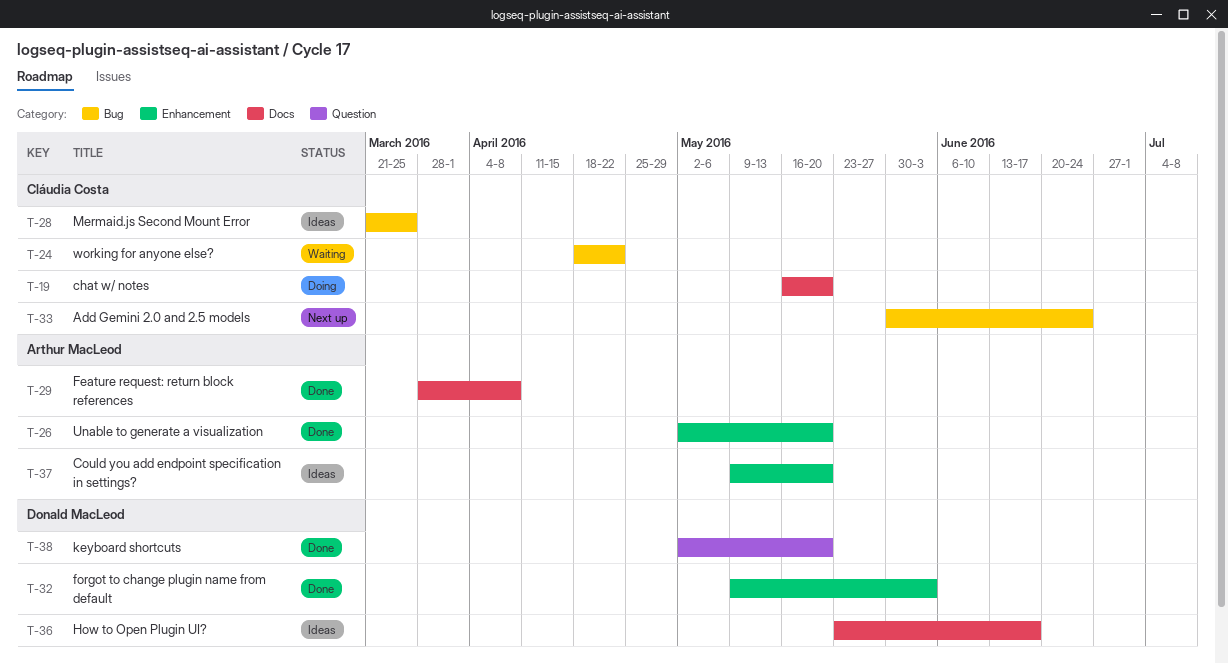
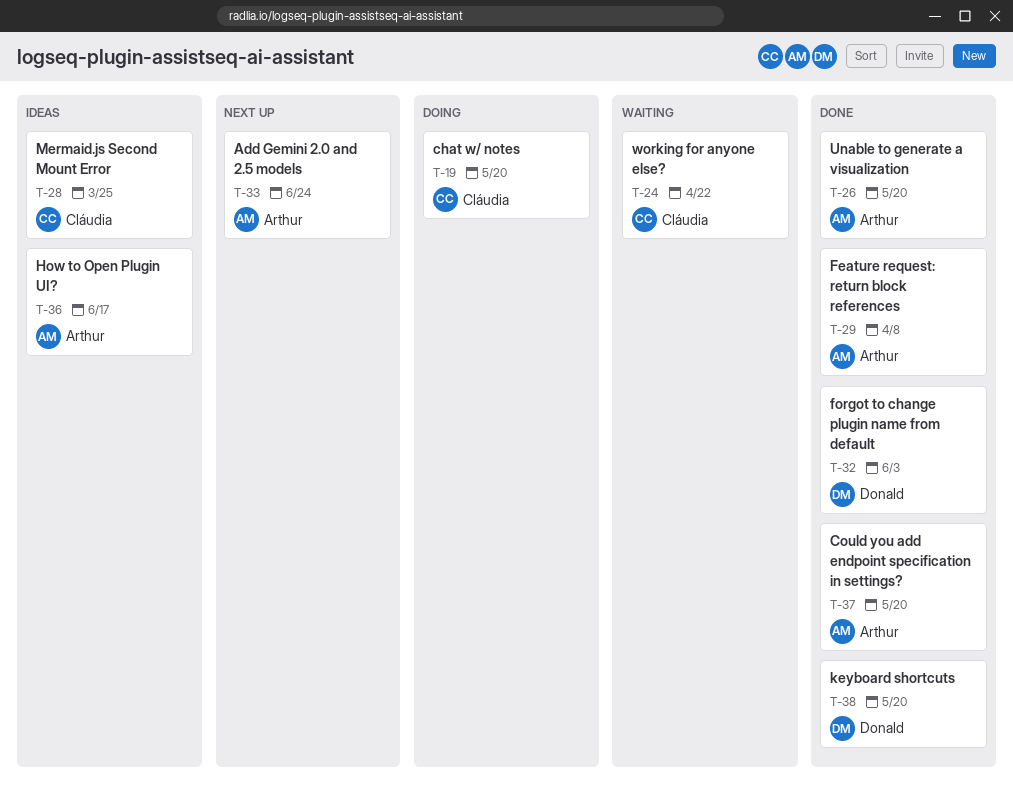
T-33, owner: Cláudia Costa -> Arthur MacLeod
T-36, owner: Donald MacLeod -> Arthur MacLeod
T-37, status: Ideas -> Done

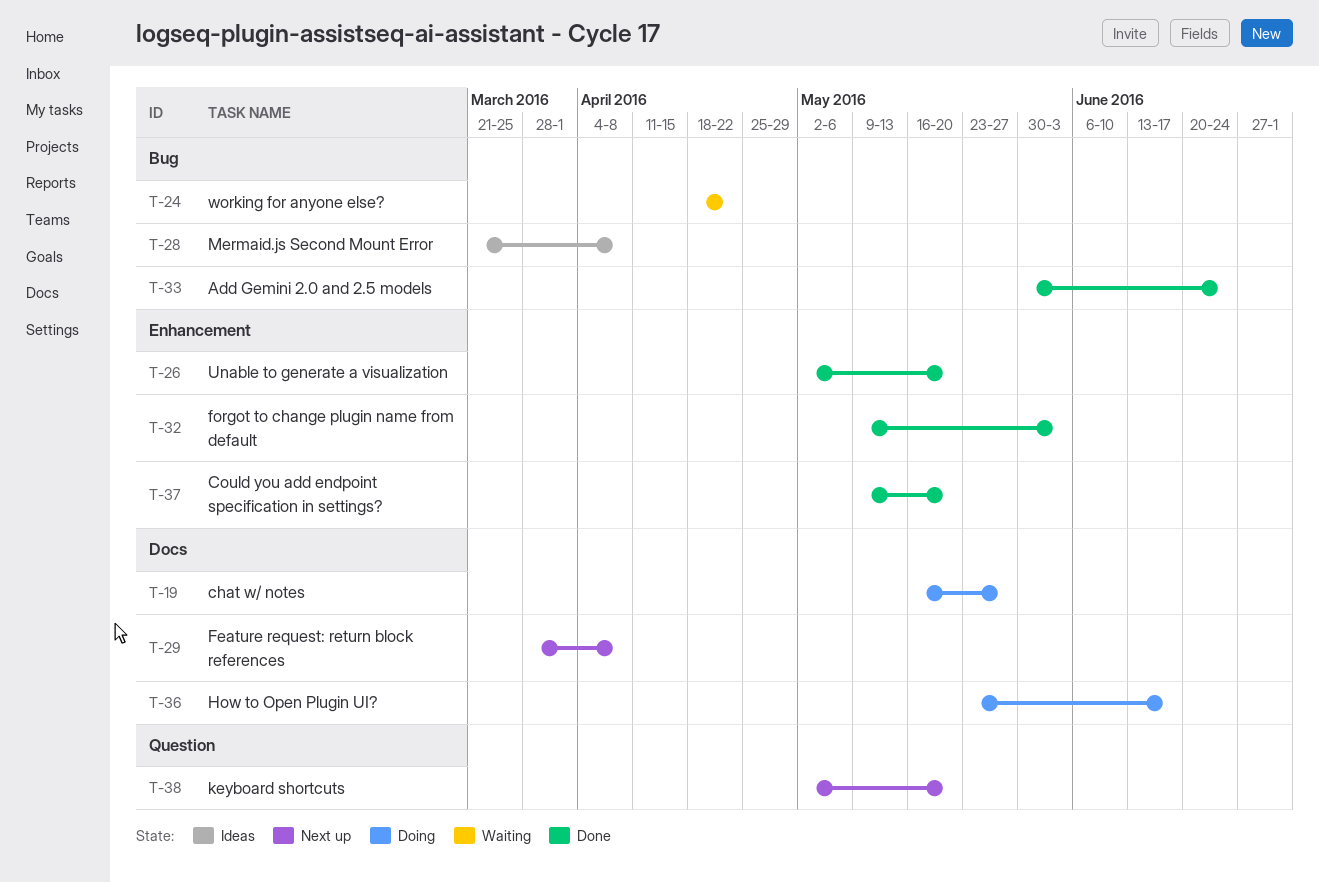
T-19, due: May 20 -> May 27
T-28, due: Mar 25 -> Apr 8
T-29, status: Done -> Next up
T-33, status: Next up -> Done
T-36, status: Ideas -> Doing
T-38, status: Done -> Next up

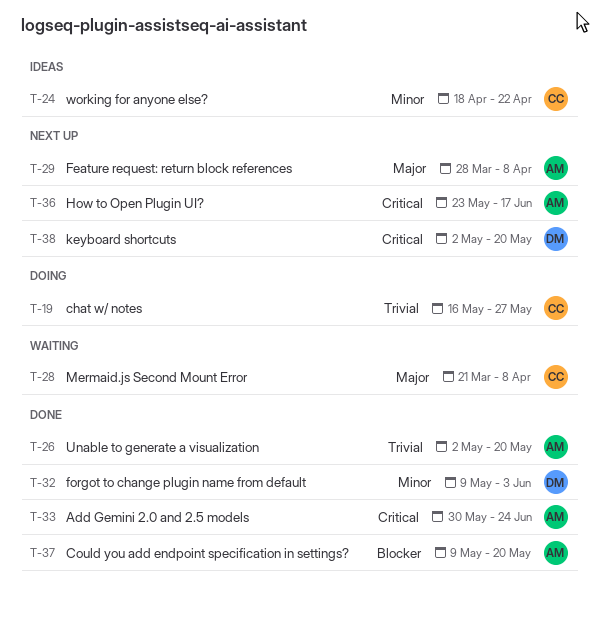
T-24, status: Waiting -> Ideas
T-28, status: Ideas -> Waiting
T-36, status: Doing -> Next up

